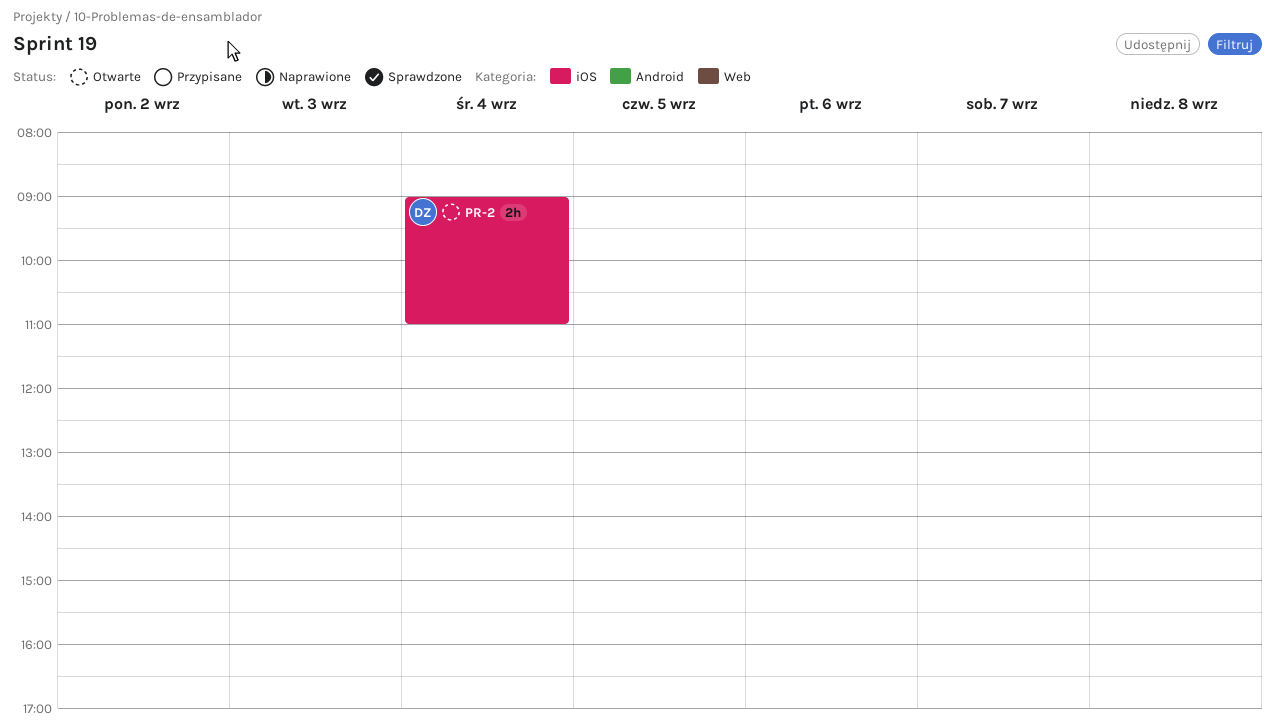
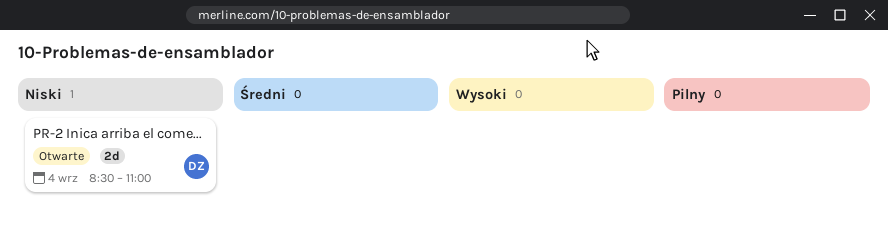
PR-2, estimate: 2h -> 2d
PR-2, begins: 09:00 -> 08:30

